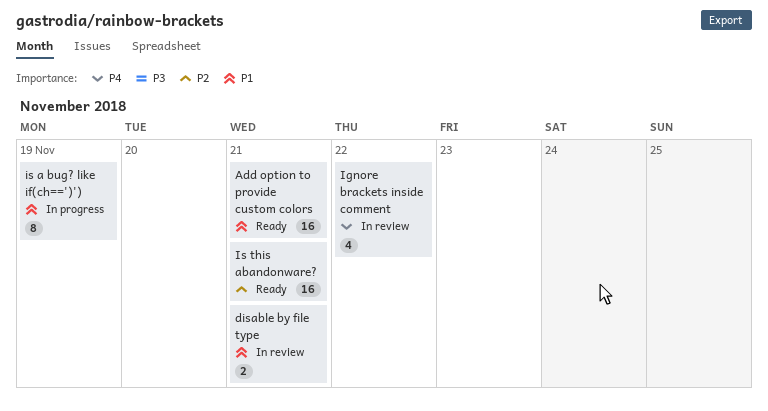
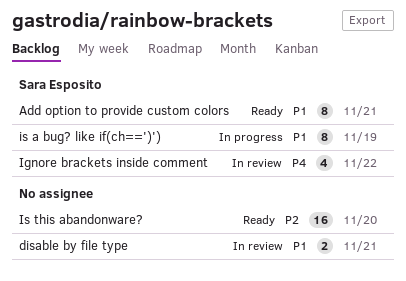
Add option to provide custom colors, estimate: 16 -> 8
Is this abandonware?, due: Nov 21 -> Nov 20

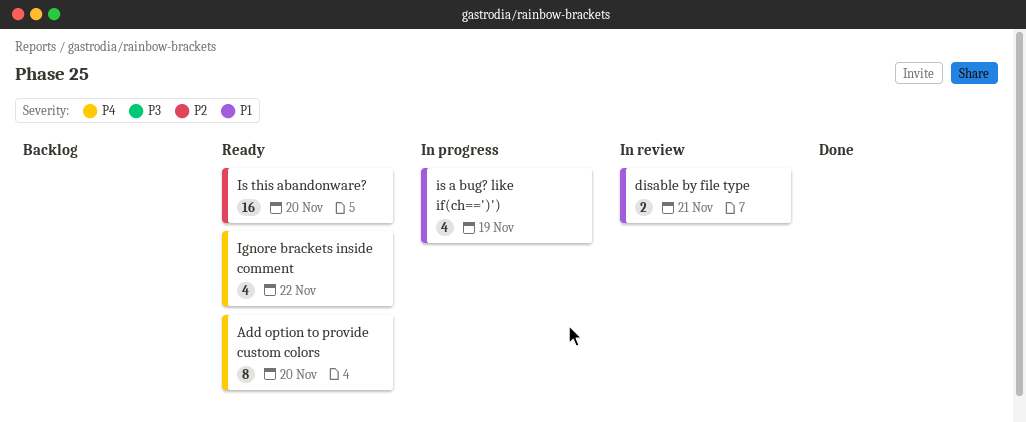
Add option to provide custom colors, priority: P1 -> P4
Add option to provide custom colors, due: Nov 21 -> Nov 20
Ignore brackets inside comment, status: In review -> Ready
is a bug? like if(ch==')'), estimate: 8 -> 4

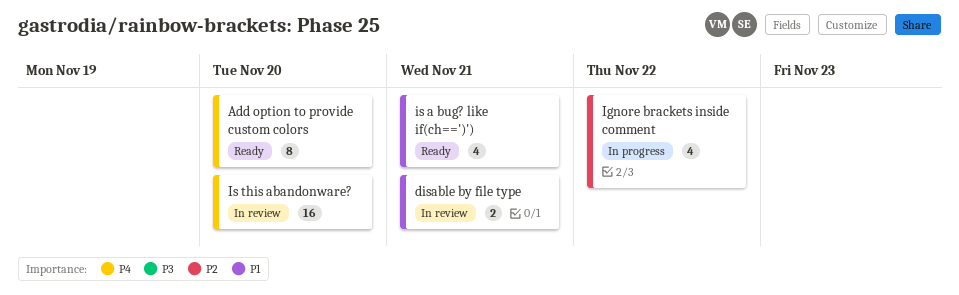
Ignore brackets inside comment, status: Ready -> In progress
Ignore brackets inside comment, priority: P4 -> P2
is a bug? like if(ch==')'), status: In progress -> Ready
is a bug? like if(ch==')'), due: Nov 19 -> Nov 21
Is this abandonware?, status: Ready -> In review
Is this abandonware?, priority: P2 -> P4

